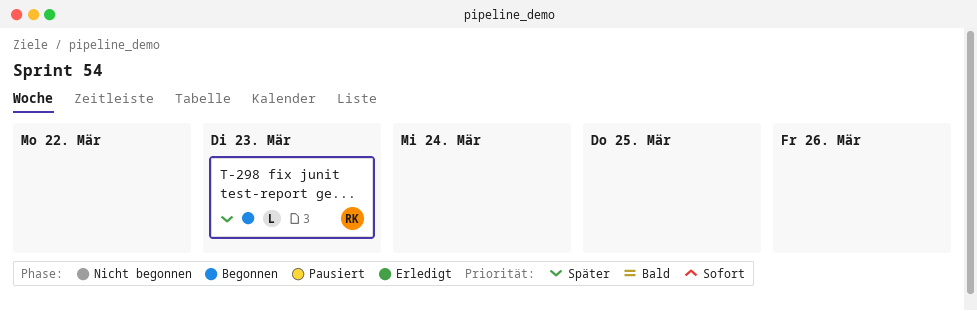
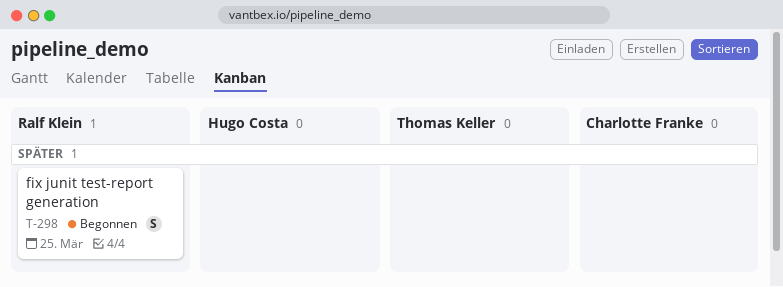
T-298, estimate: L -> S
T-298, due: Mar 23 -> Mar 25

